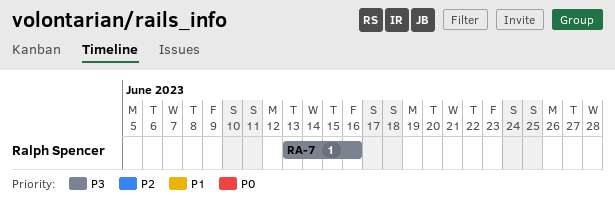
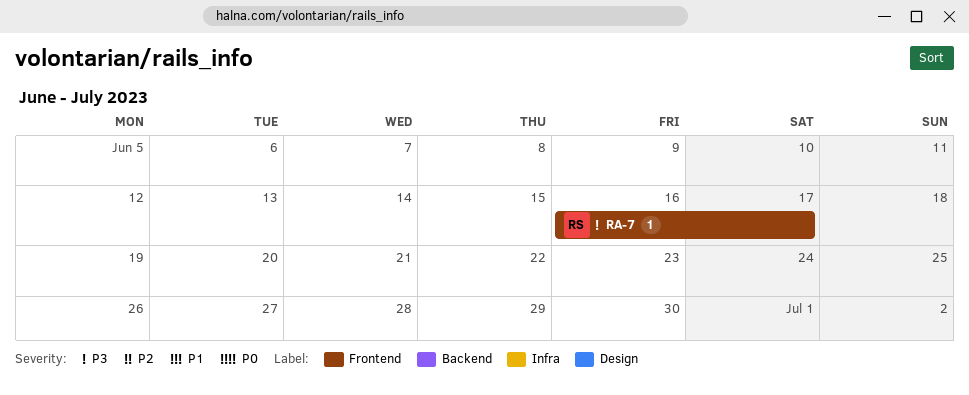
RA-7, start: Jun 13 -> Jun 16
RA-7, due: Jun 16 -> Jun 17

